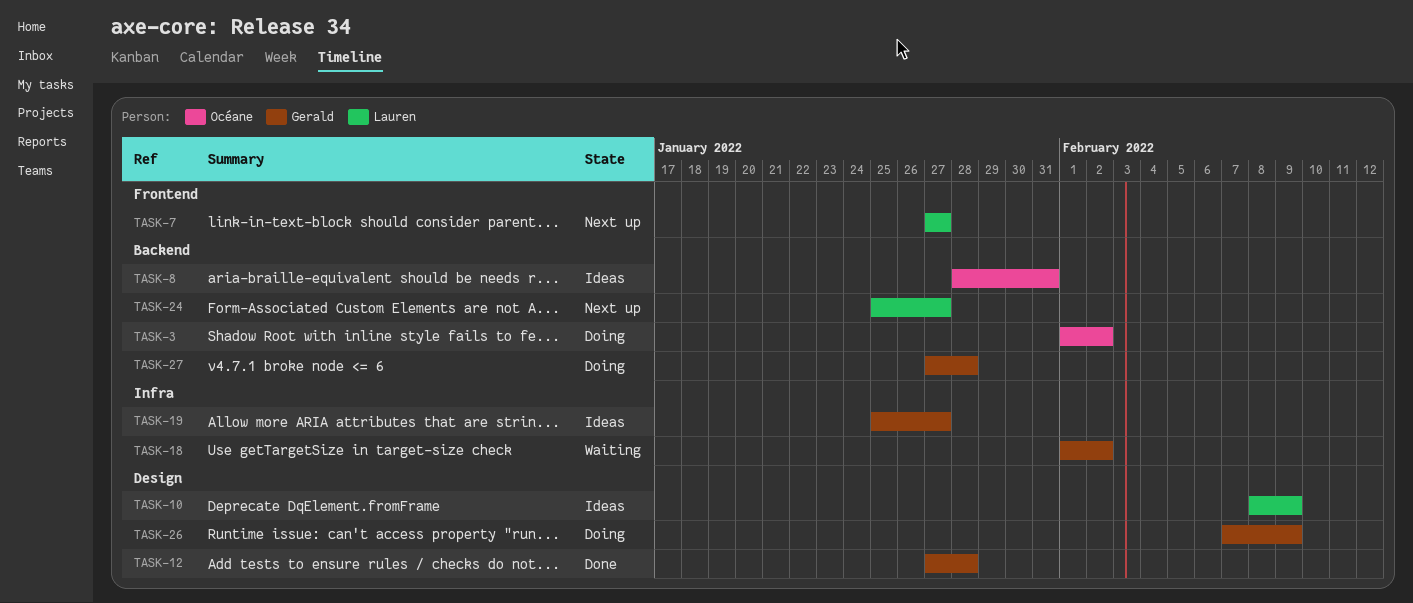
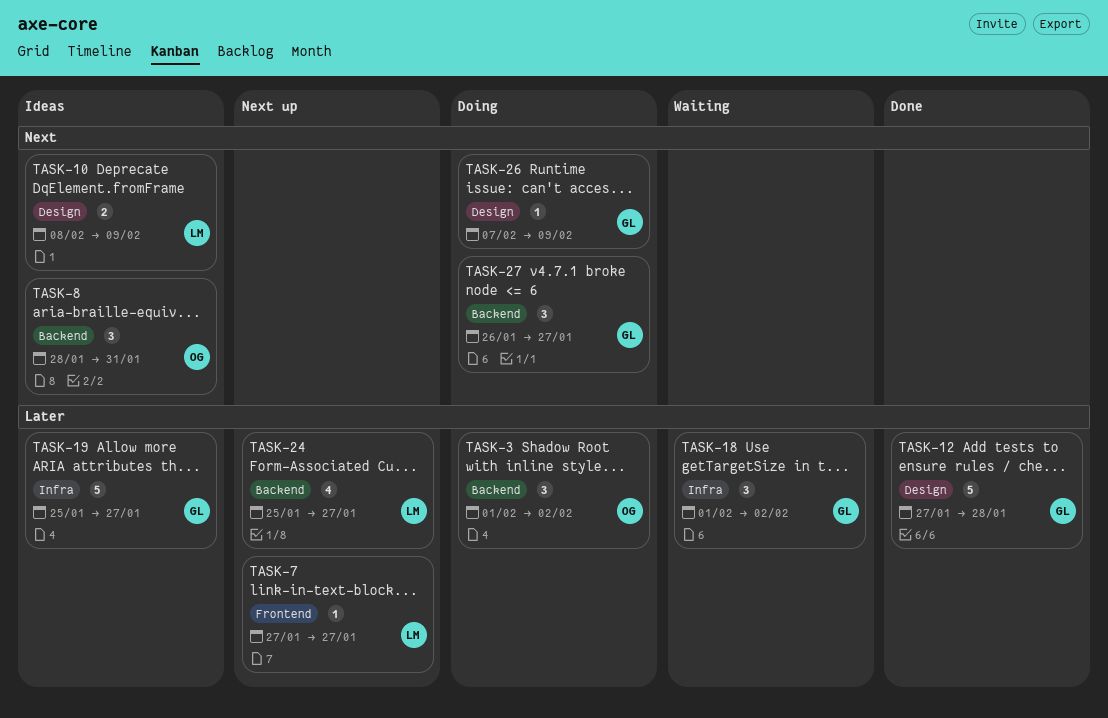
TASK-27, start: Jan 27 -> Jan 26
TASK-27, due: Jan 28 -> Jan 27

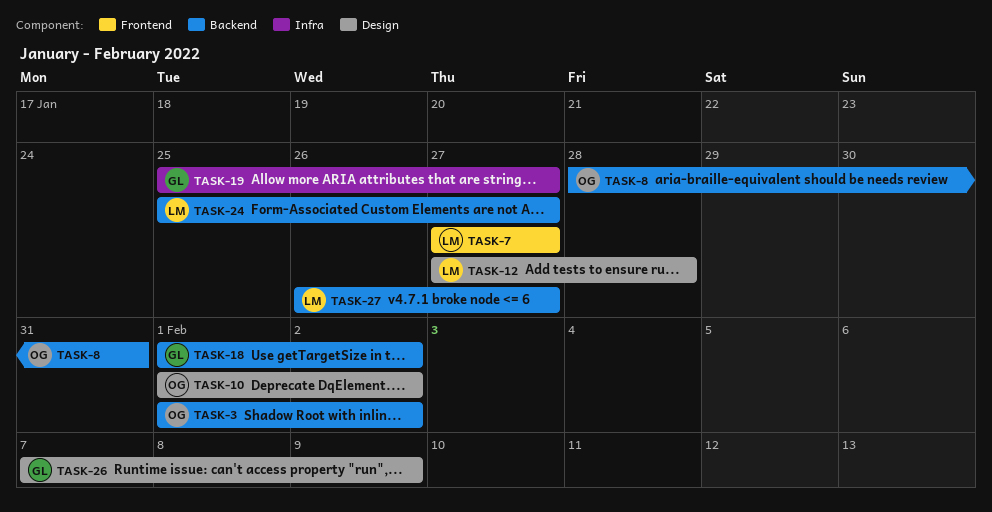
TASK-10, owner: LM -> OG
TASK-10, start: Feb 8 -> Feb 1
TASK-10, due: Feb 9 -> Feb 2
TASK-12, owner: GL -> LM
TASK-18, label: Infra -> Backend
TASK-27, owner: GL -> LM

